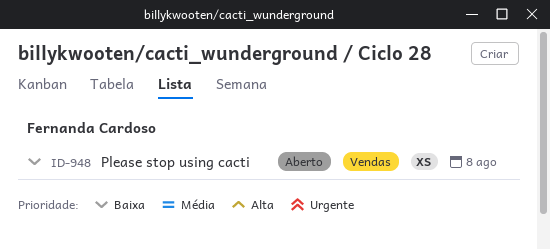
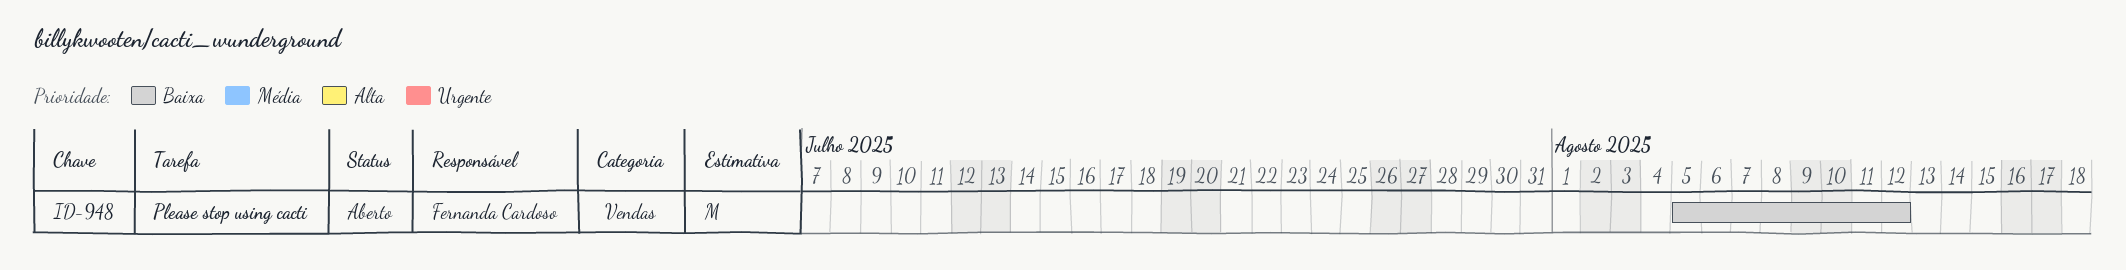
ID-948, estimate: XS -> M
ID-948, due: Aug 8 -> Aug 12

